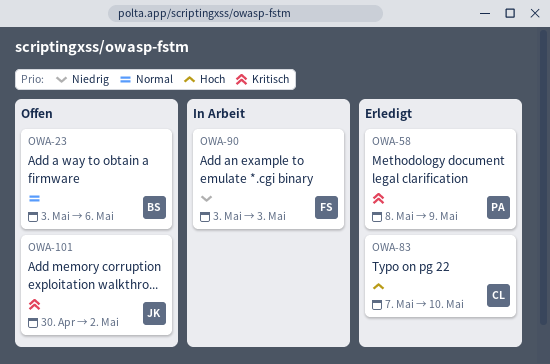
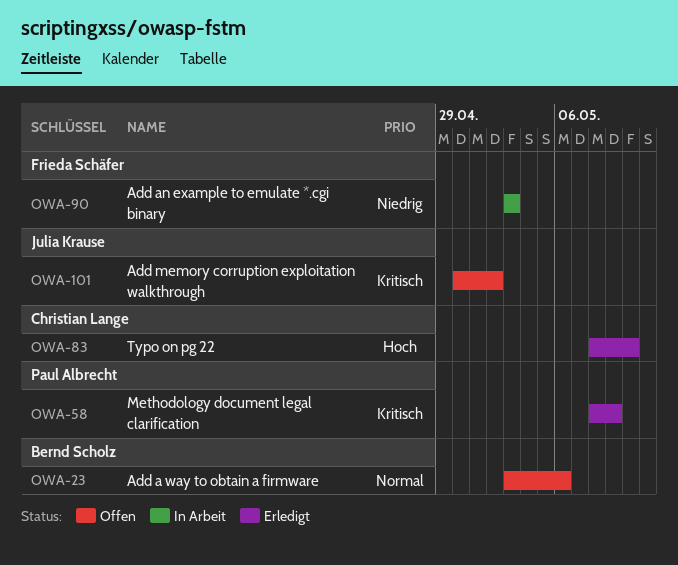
OWA-83, start: May 7 -> May 8

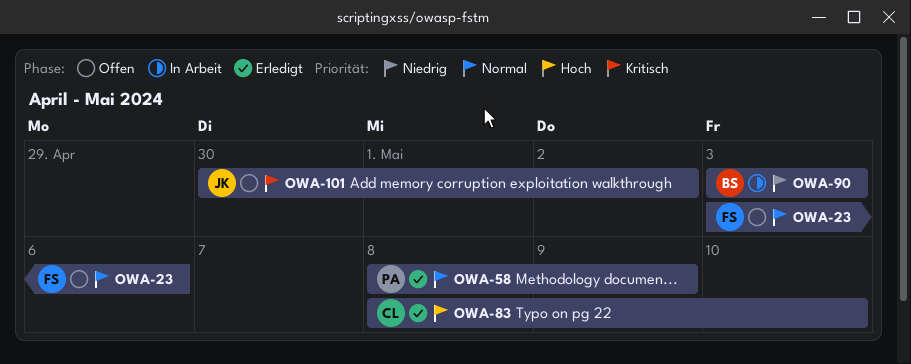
OWA-23, owner: Bernd Scholz -> Frieda Schäfer
OWA-58, priority: Kritisch -> Normal
OWA-90, owner: Frieda Schäfer -> Bernd Scholz

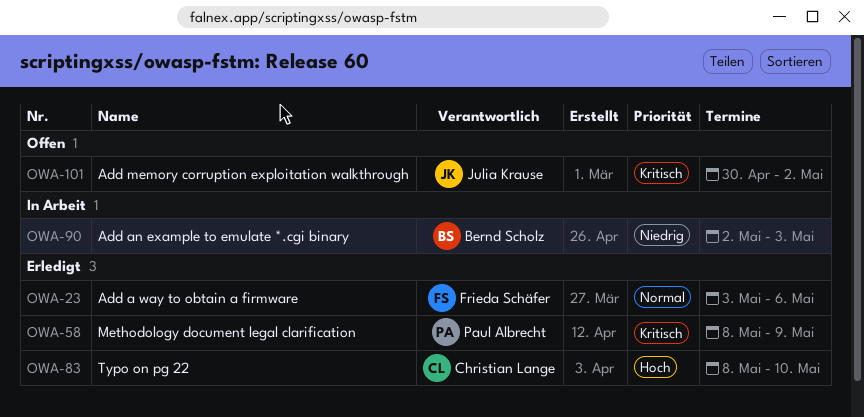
OWA-23, status: Offen -> Erledigt
OWA-58, priority: Normal -> Kritisch
OWA-90, start: May 3 -> May 2

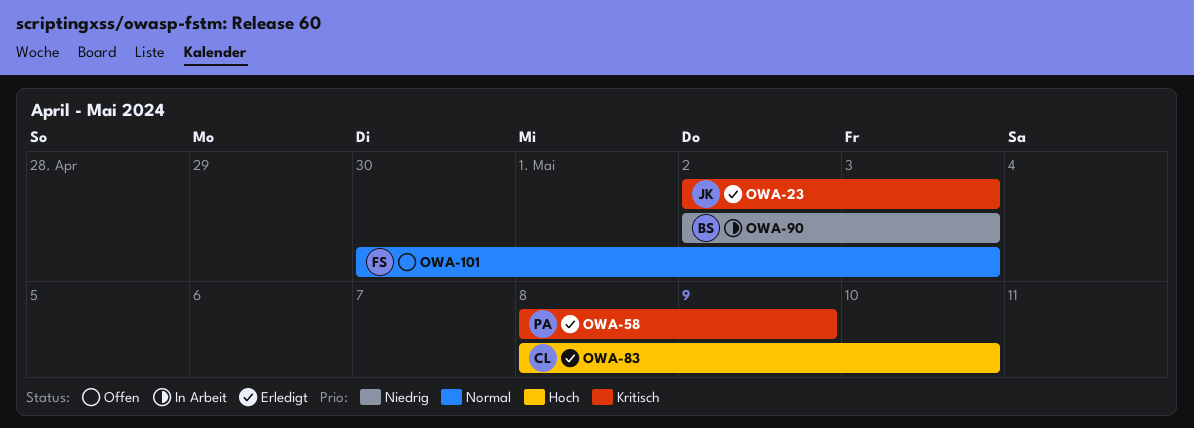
OWA-23, owner: Frieda Schäfer -> Julia Krause
OWA-23, priority: Normal -> Kritisch
OWA-23, start: May 3 -> May 2
OWA-23, due: May 6 -> May 3
OWA-101, owner: Julia Krause -> Frieda Schäfer
OWA-101, priority: Kritisch -> Normal
OWA-101, due: May 2 -> May 3

